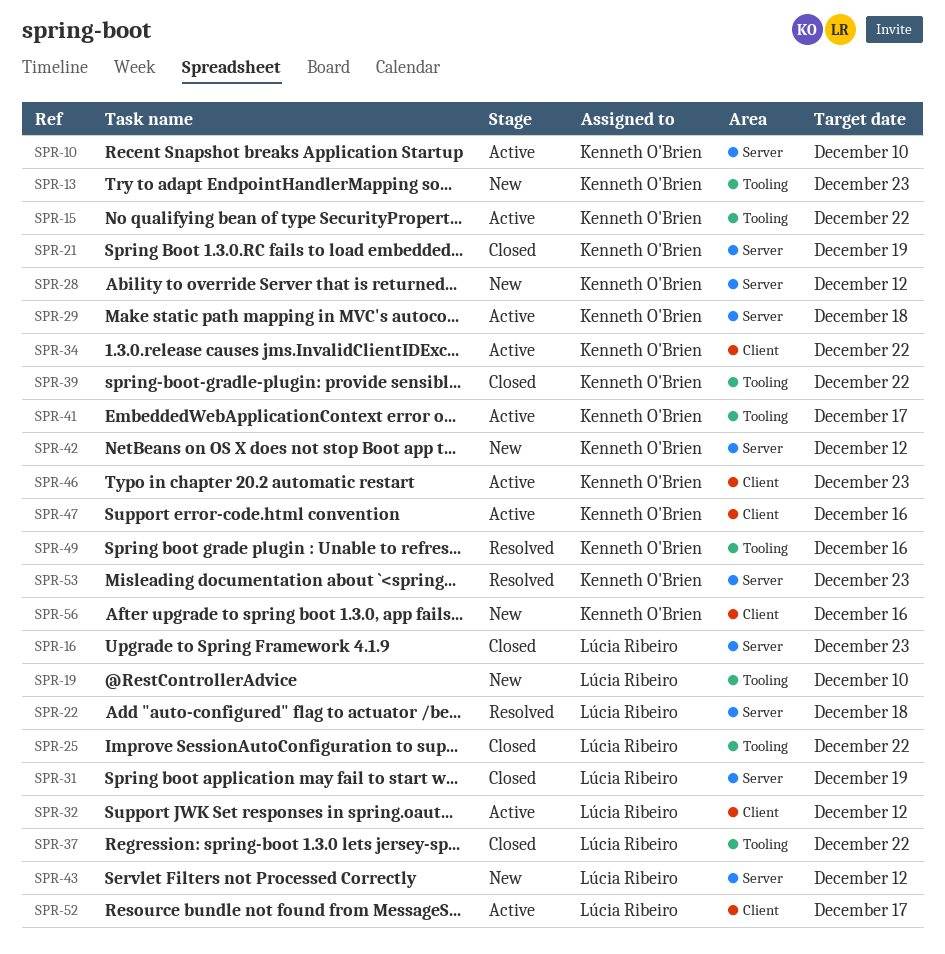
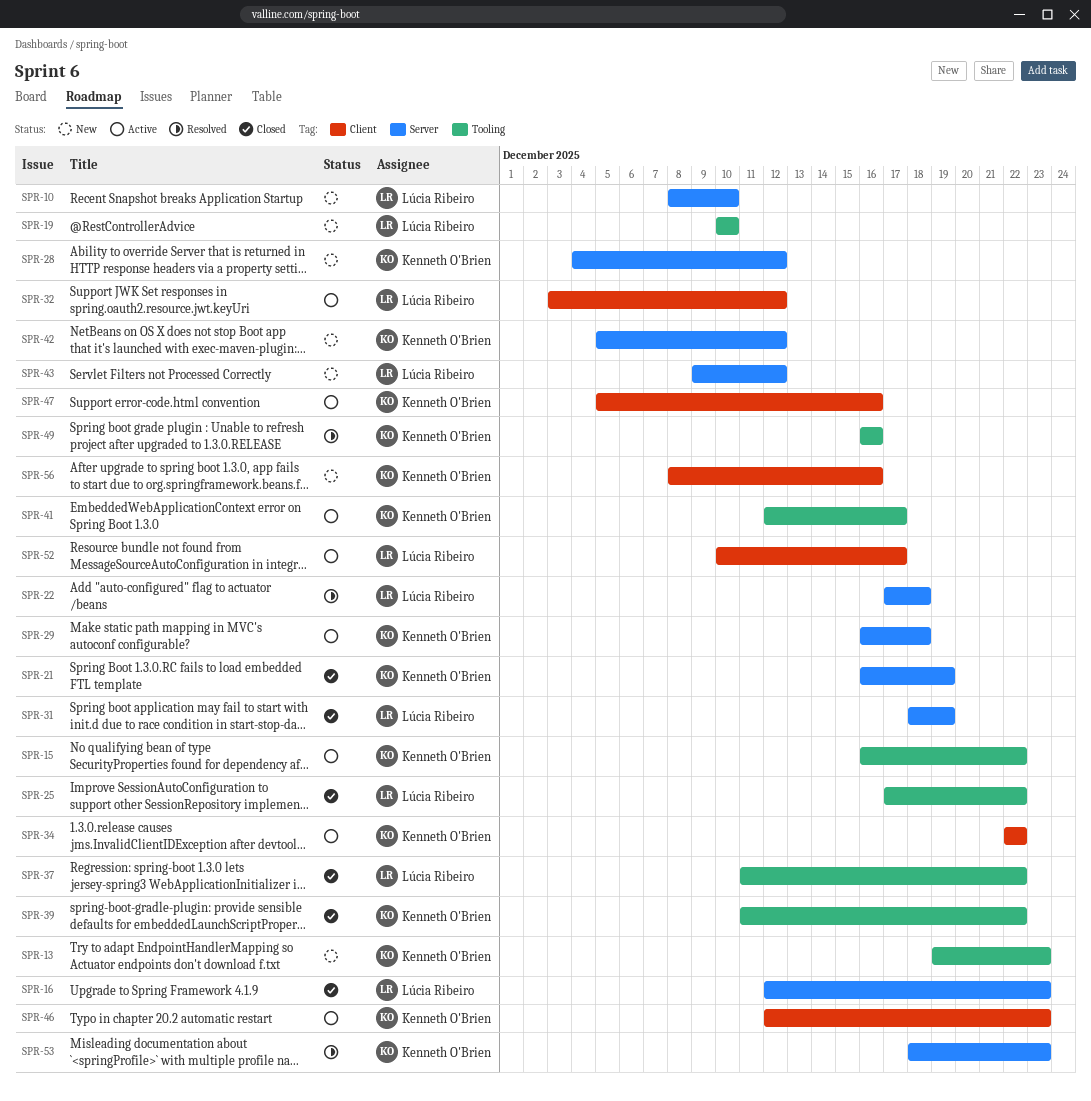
SPR-10, status: Active -> New
SPR-10, owner: Kenneth O'Brien -> Lúcia Ribeiro

